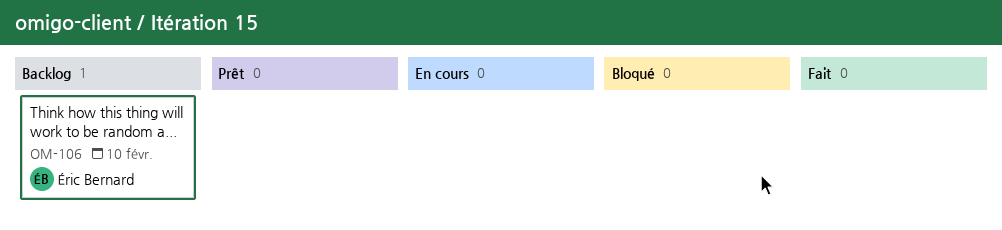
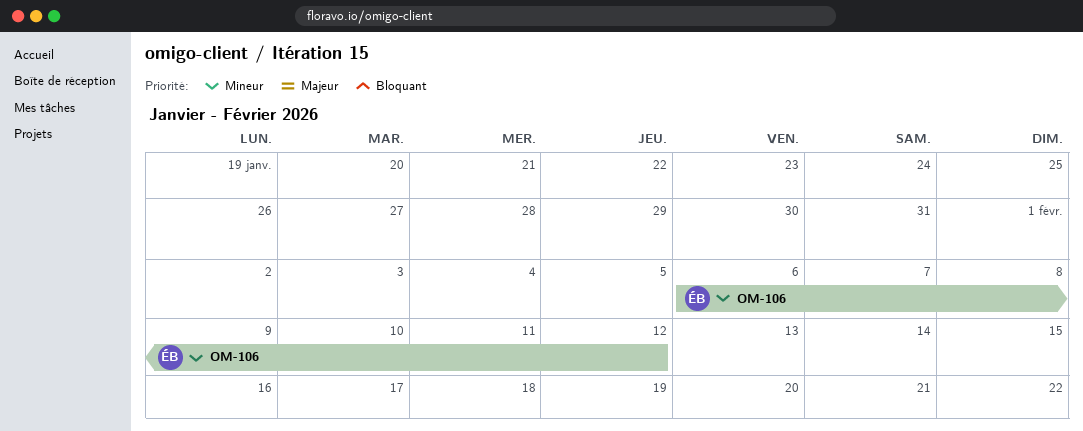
OM-106, due: Feb 10 -> Feb 12

